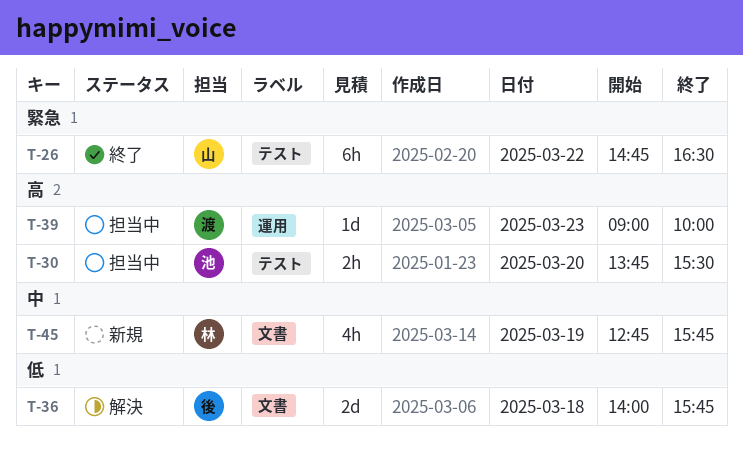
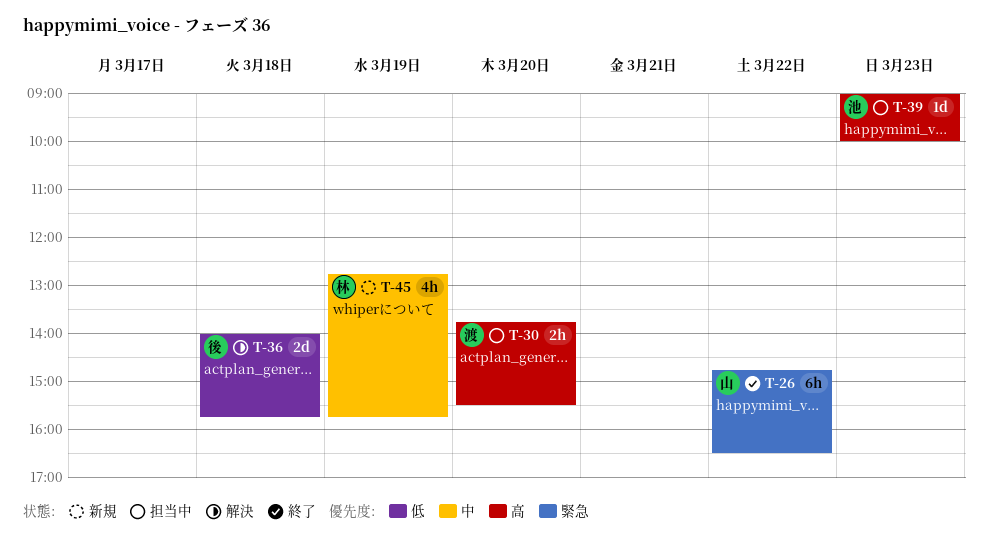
T-30, owner: 池 -> 渡
T-39, owner: 渡 -> 池

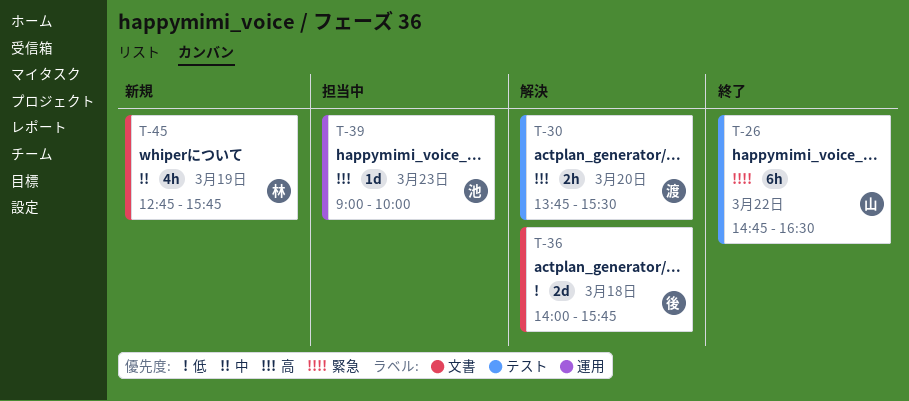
T-30, status: 担当中 -> 解決

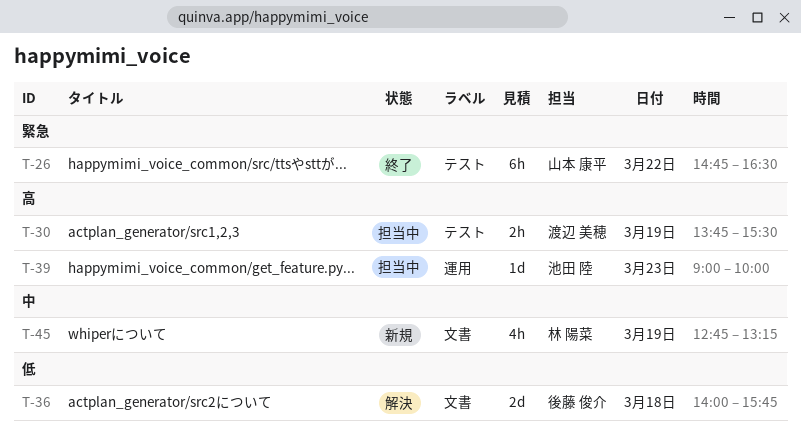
T-30, status: 解決 -> 担当中
T-30, day: Mar 20 -> Mar 19
T-45, ends: 15:45 -> 13:15

